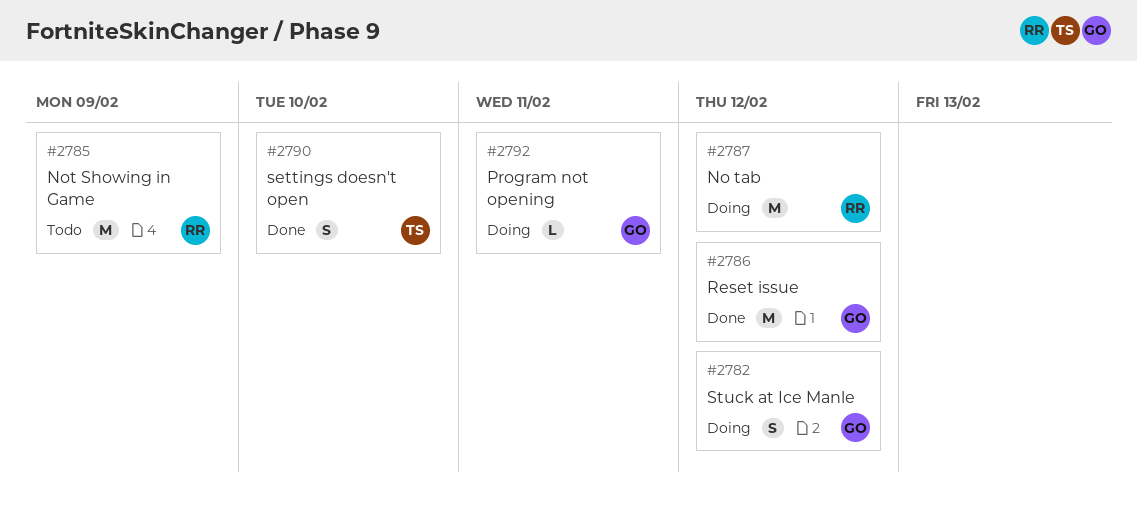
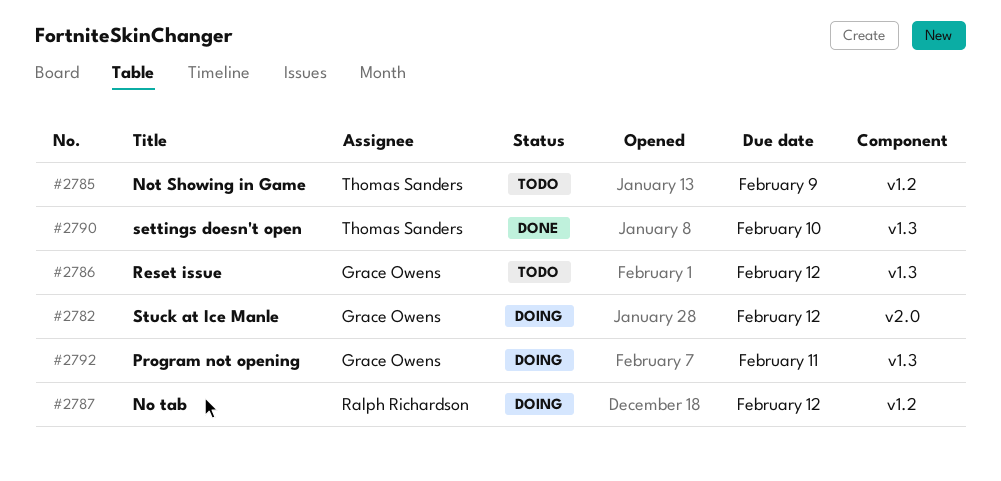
#2785, owner: Ralph Richardson -> Thomas Sanders
#2786, status: Done -> Todo

